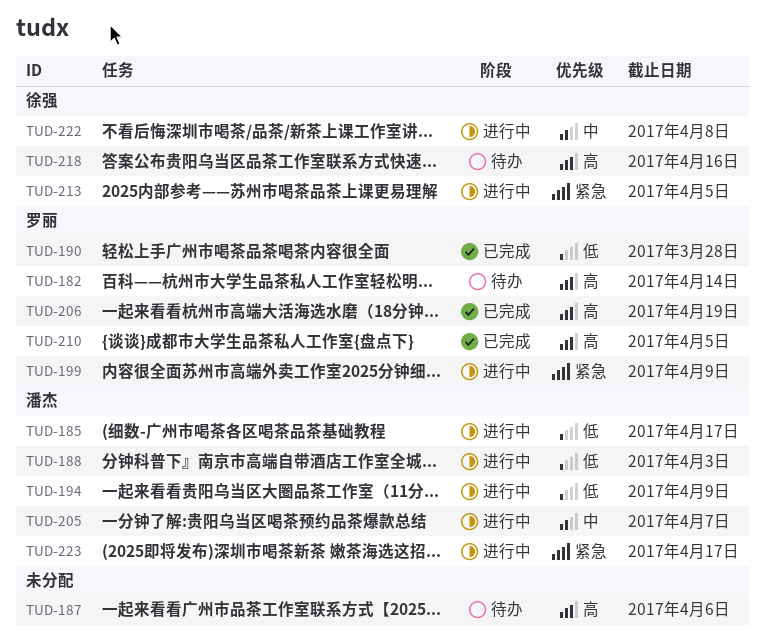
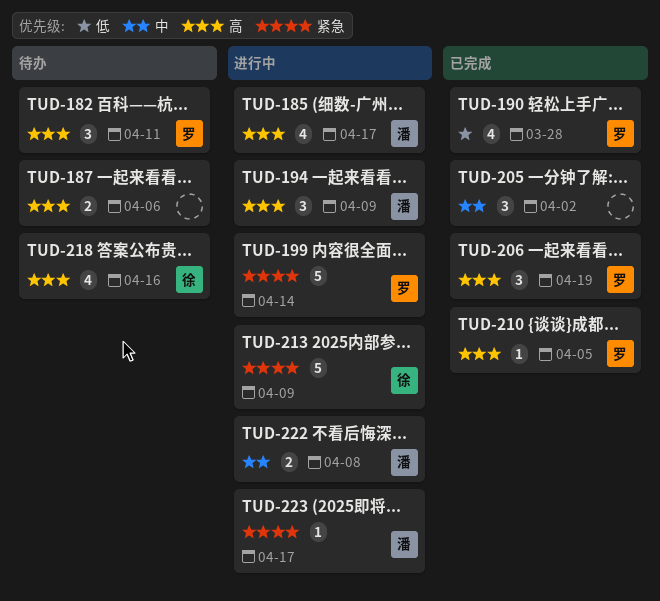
TUD-182, due: Apr 14 -> Apr 11
TUD-185, priority: 低 -> 高
TUD-188: present -> none
TUD-194, priority: 低 -> 高
TUD-199, due: Apr 9 -> Apr 14
TUD-205, status: 进行中 -> 已完成
TUD-205, owner: 潘杰 -> none
TUD-205, due: Apr 7 -> Apr 2
TUD-213, due: Apr 5 -> Apr 9
TUD-222, owner: 徐强 -> 潘杰

